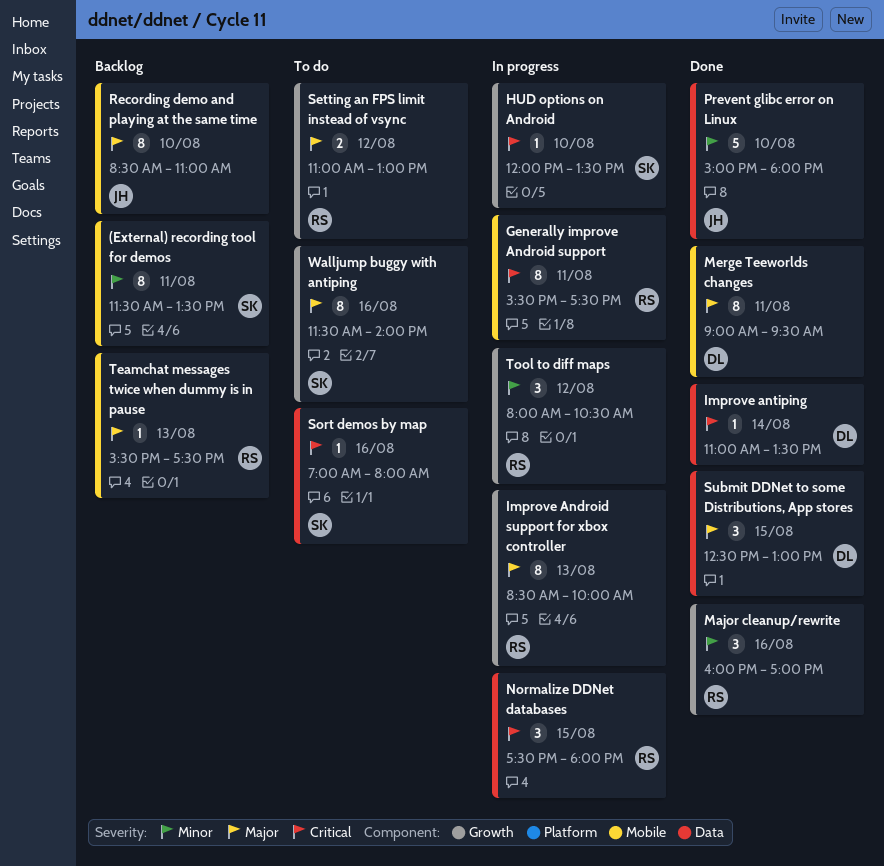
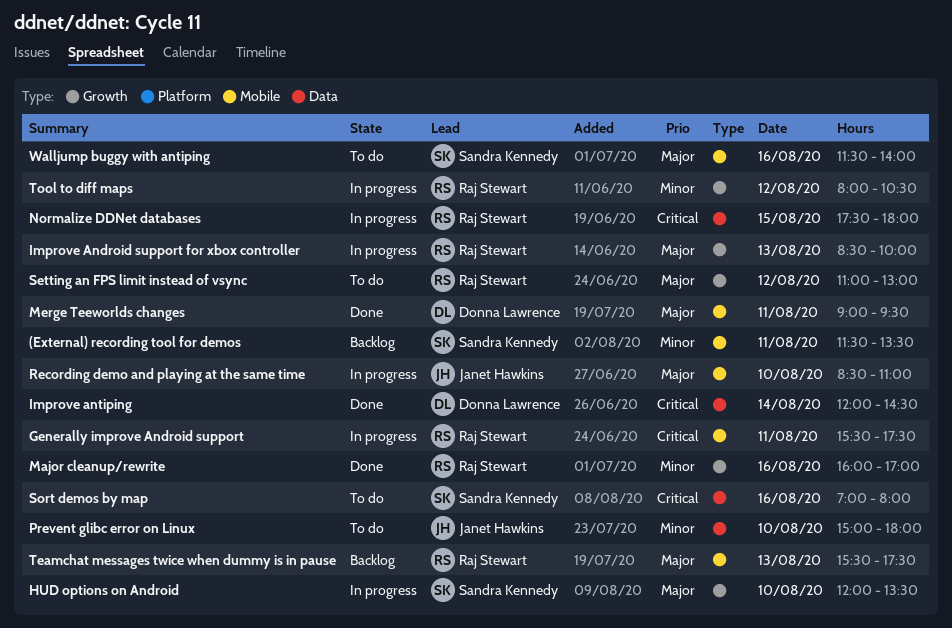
HUD options on Android, priority: Critical -> Major
Improve antiping, begins: 11:00 -> 12:00
Improve antiping, ends: 13:30 -> 14:30
Prevent glibc error on Linux, status: Done -> To do
Recording demo and playing at the same time, status: Backlog -> In progress
Submit DDNet to some Distributions, App stores: present -> none
Walljump buggy with antiping, label: Growth -> Mobile

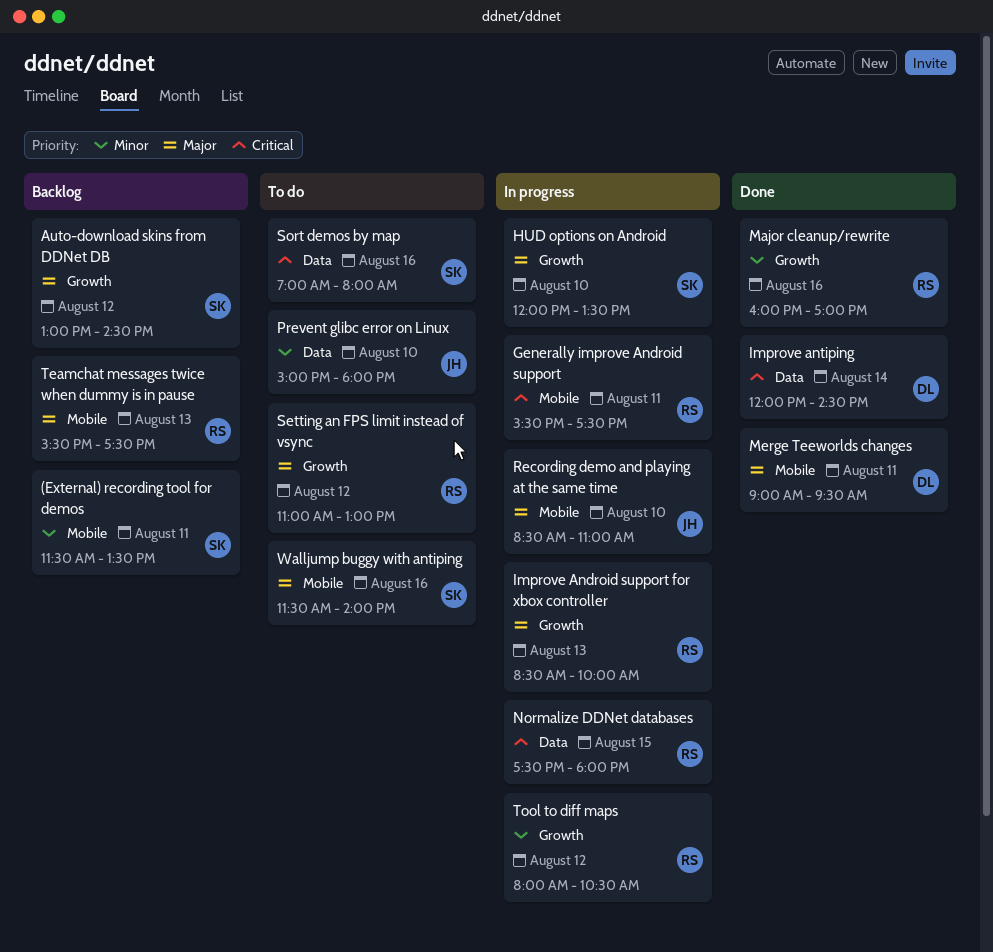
Auto-download skins from DDNet DB: none -> present

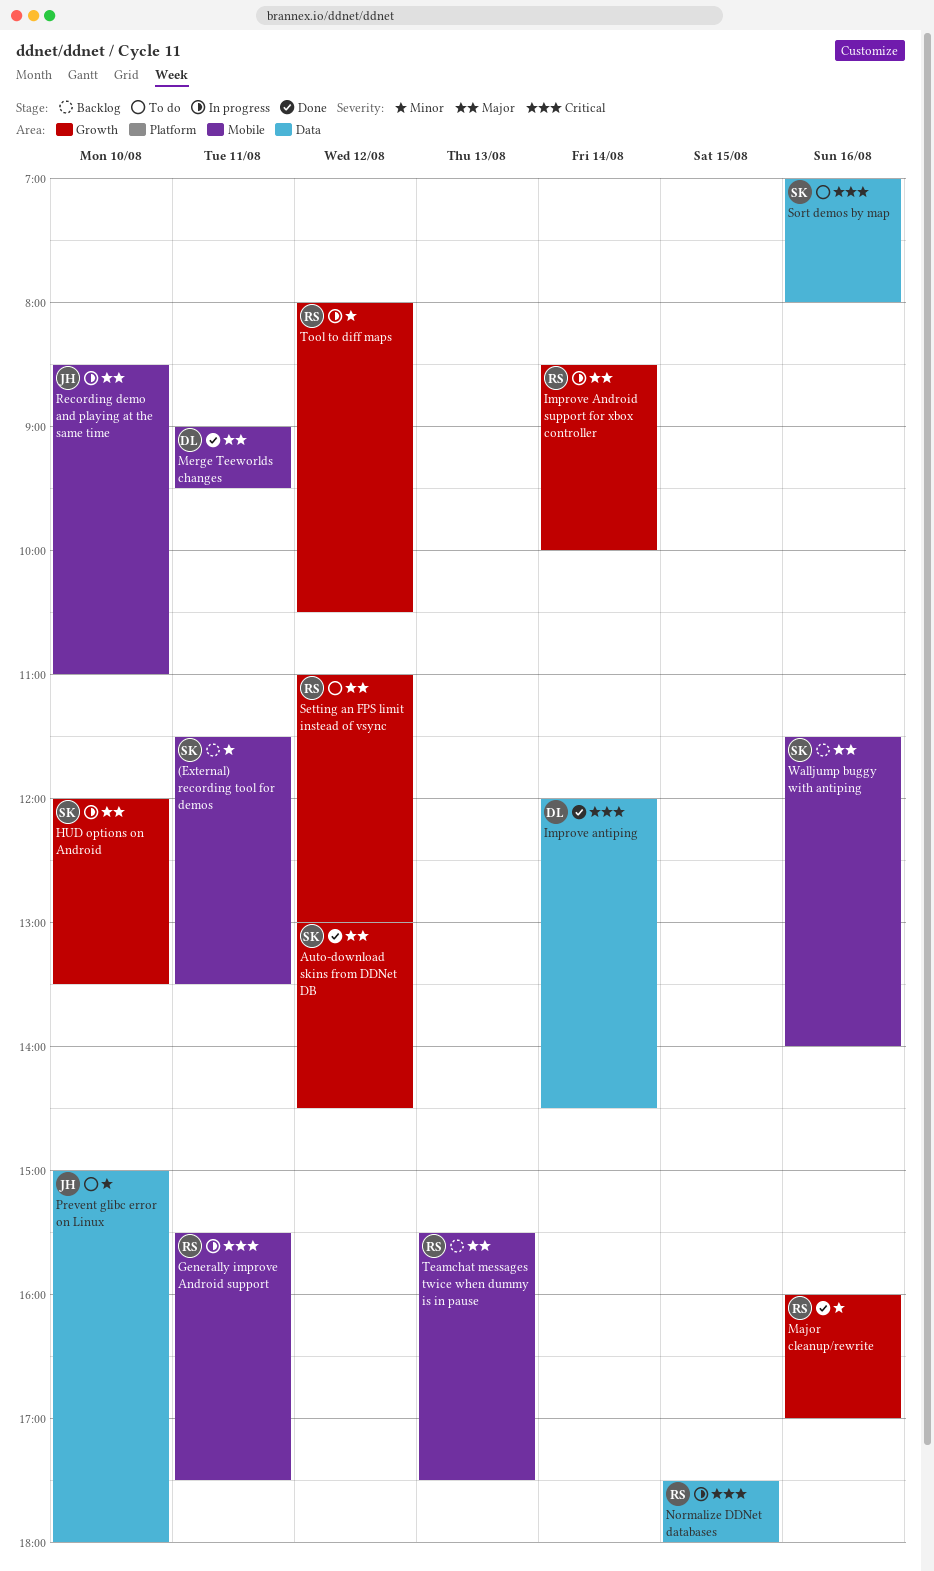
Auto-download skins from DDNet DB, status: Backlog -> Done
Improve Android support for xbox controller, day: Aug 13 -> Aug 14
Walljump buggy with antiping, status: To do -> Backlog

